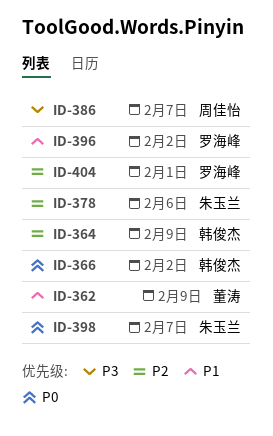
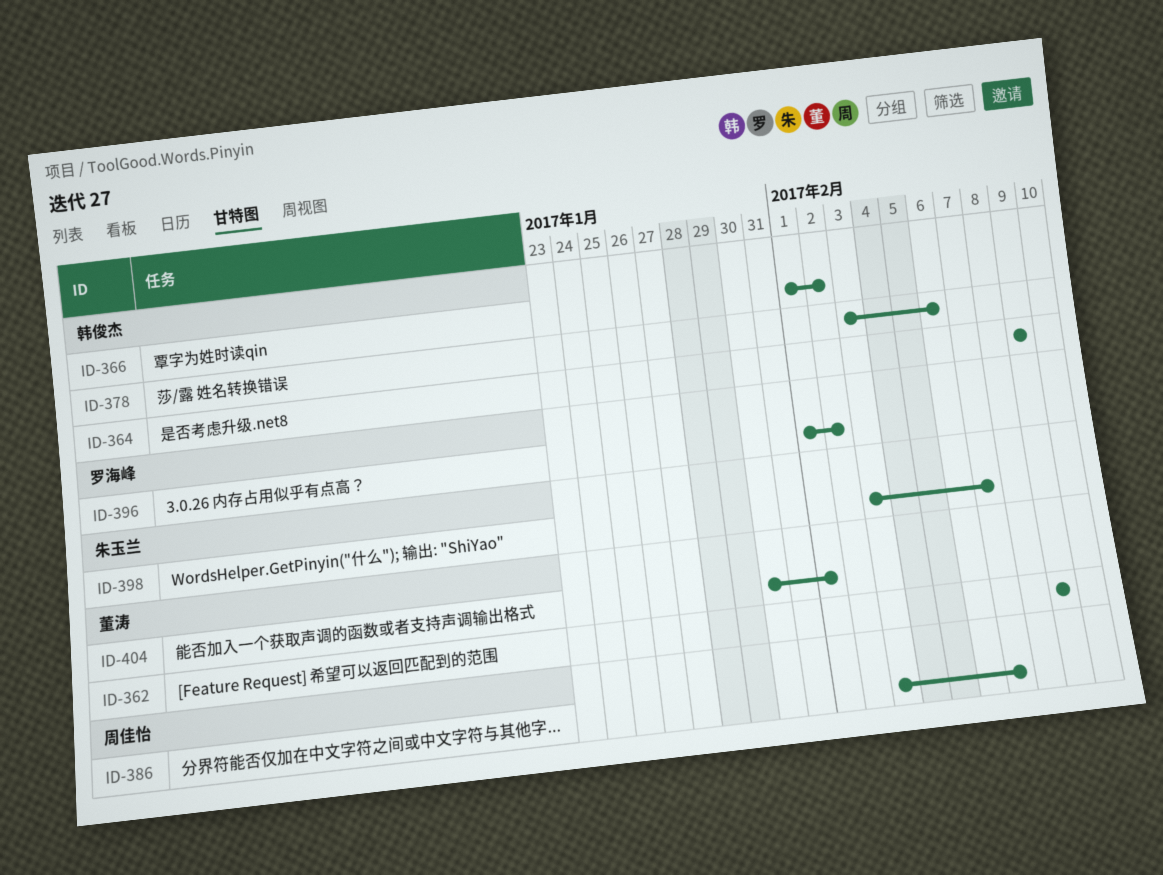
ID-378, owner: 朱玉兰 -> 韩俊杰
ID-404, owner: 罗海峰 -> 董涛

